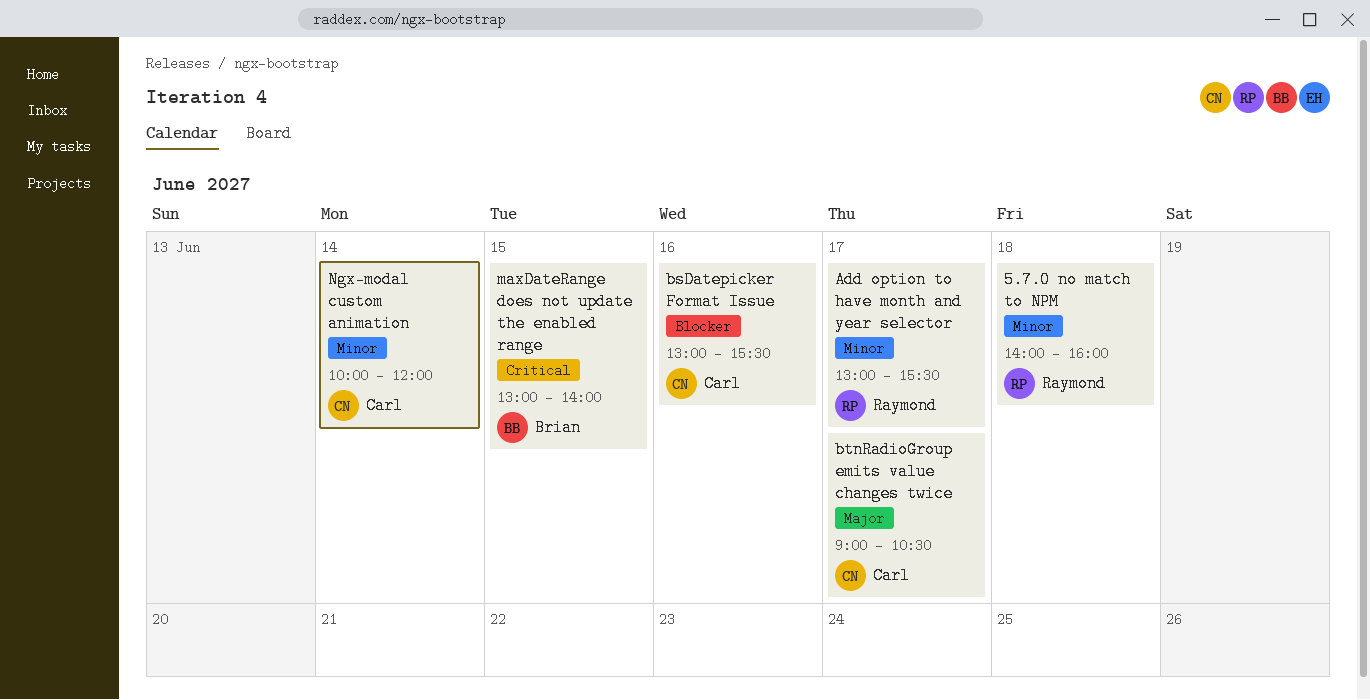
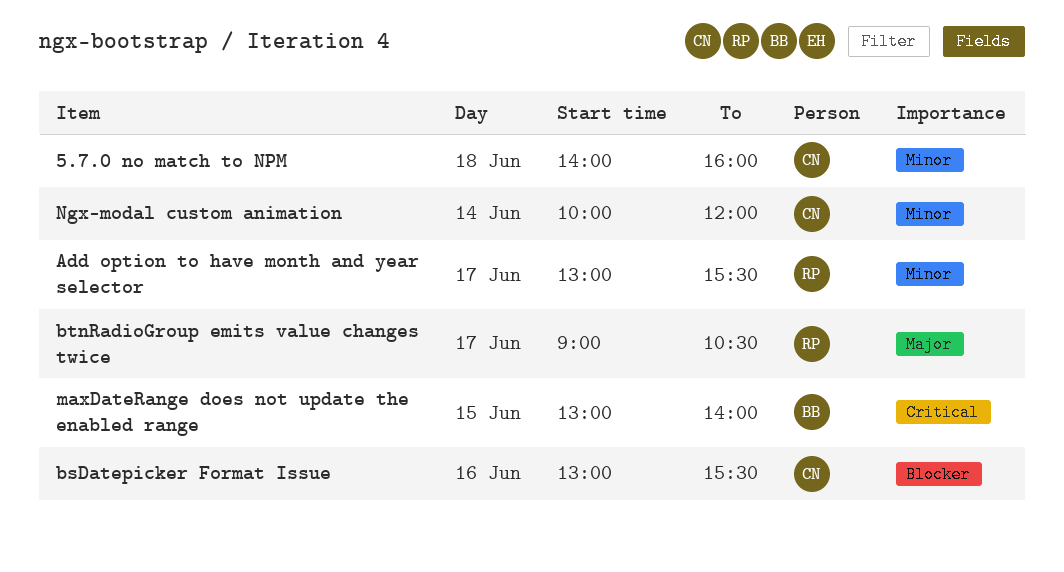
5.7.0 no match to NPM, owner: Raymond -> Carl
btnRadioGroup emits value changes twice, owner: Carl -> Raymond

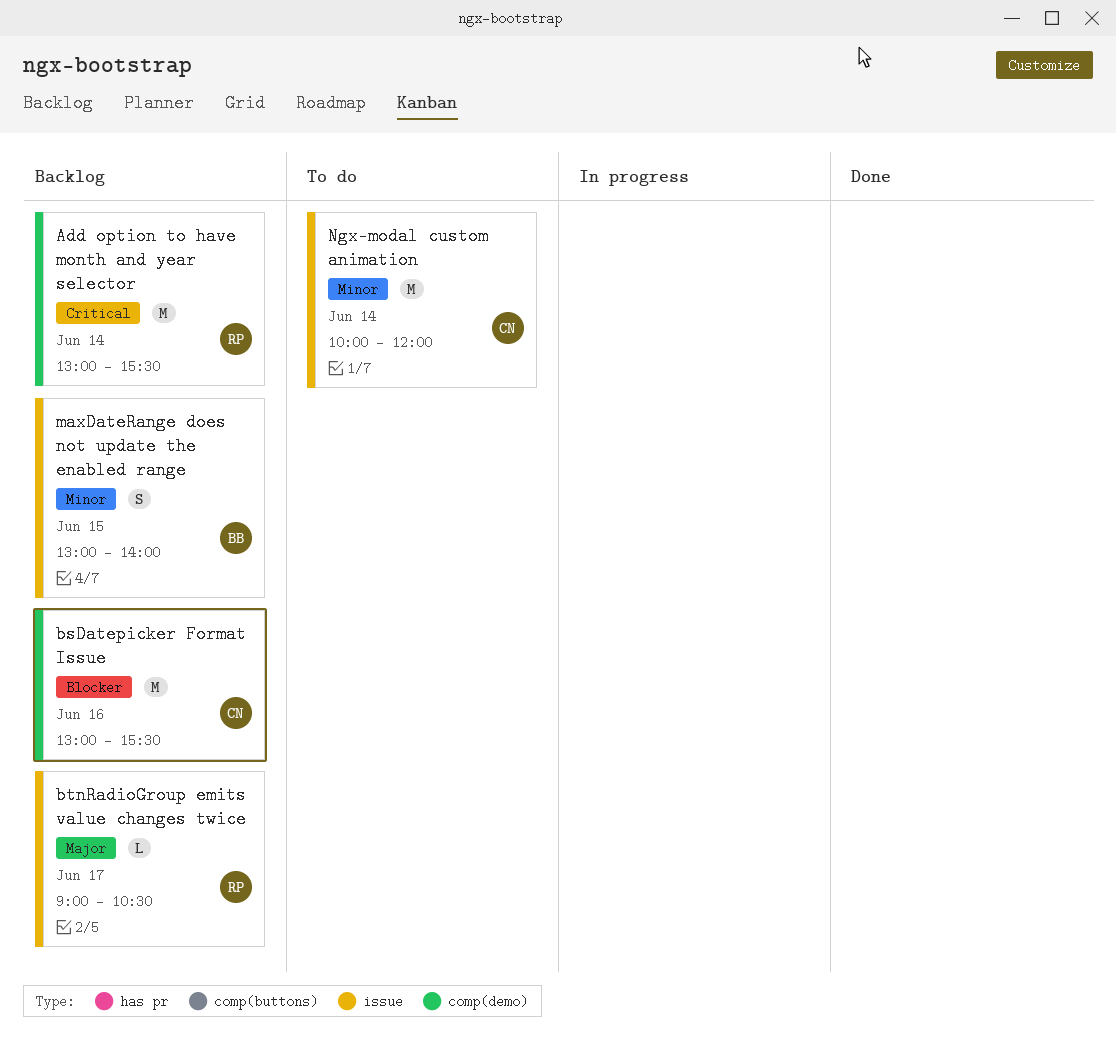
5.7.0 no match to NPM: present -> none
Add option to have month and year selector, priority: Minor -> Critical
Add option to have month and year selector, day: Jun 17 -> Jun 14
maxDateRange does not update the enabled range, priority: Critical -> Minor

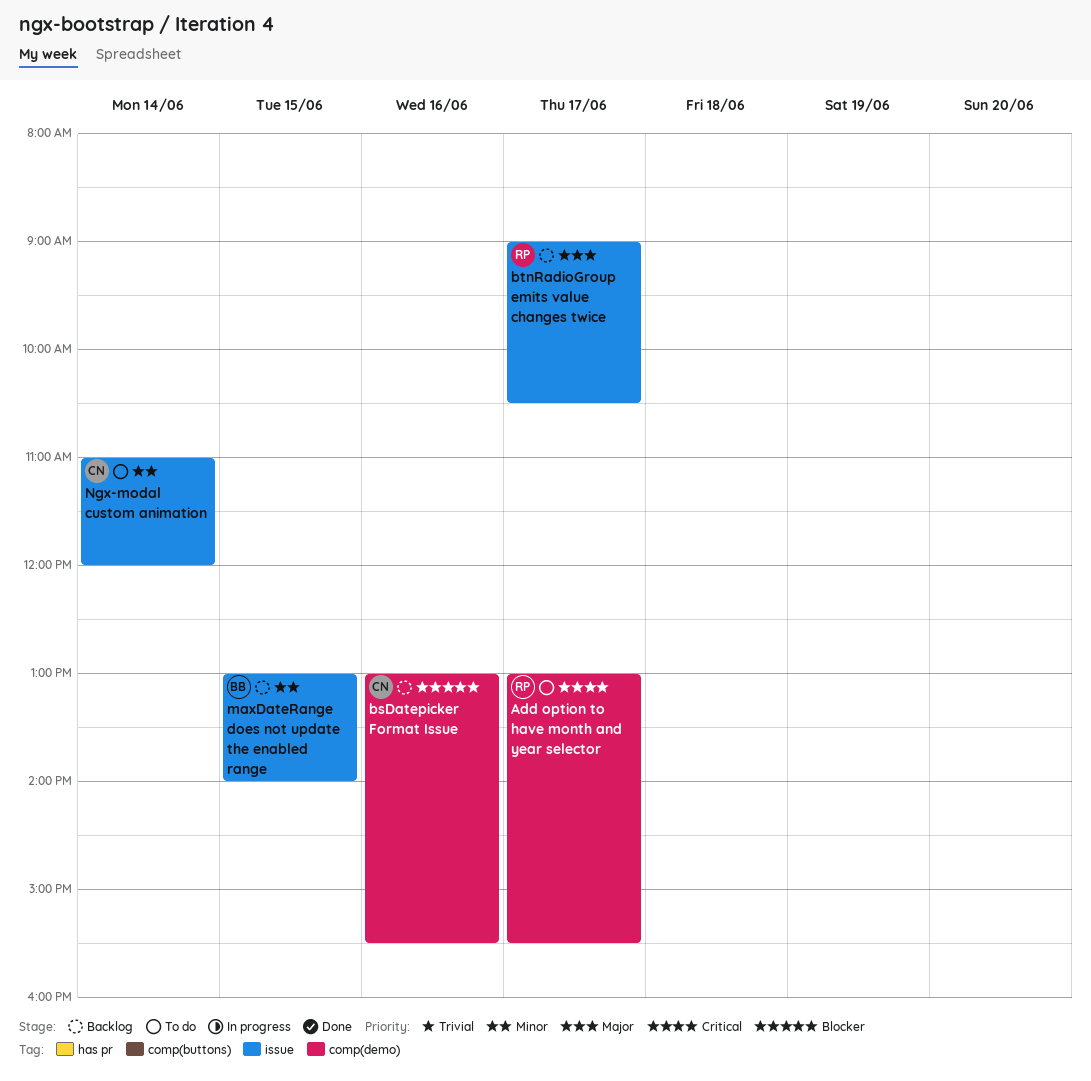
Add option to have month and year selector, status: Backlog -> To do
Add option to have month and year selector, day: Jun 14 -> Jun 17
Ngx-modal custom animation, begins: 10:00 -> 11:00

